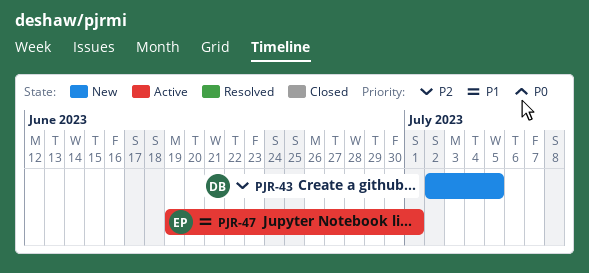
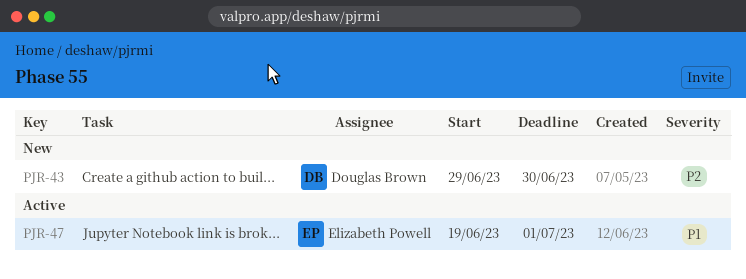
PJR-43, start: Jul 2 -> Jun 29
PJR-43, due: Jul 5 -> Jun 30

